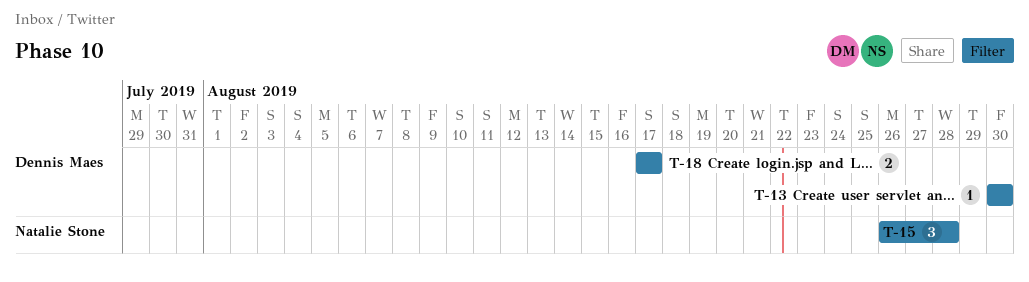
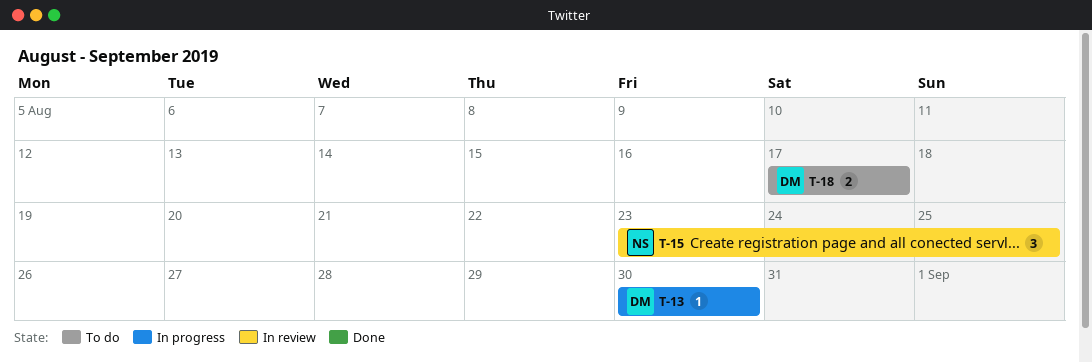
T-15, start: Aug 26 -> Aug 23
T-15, due: Aug 28 -> Aug 25

